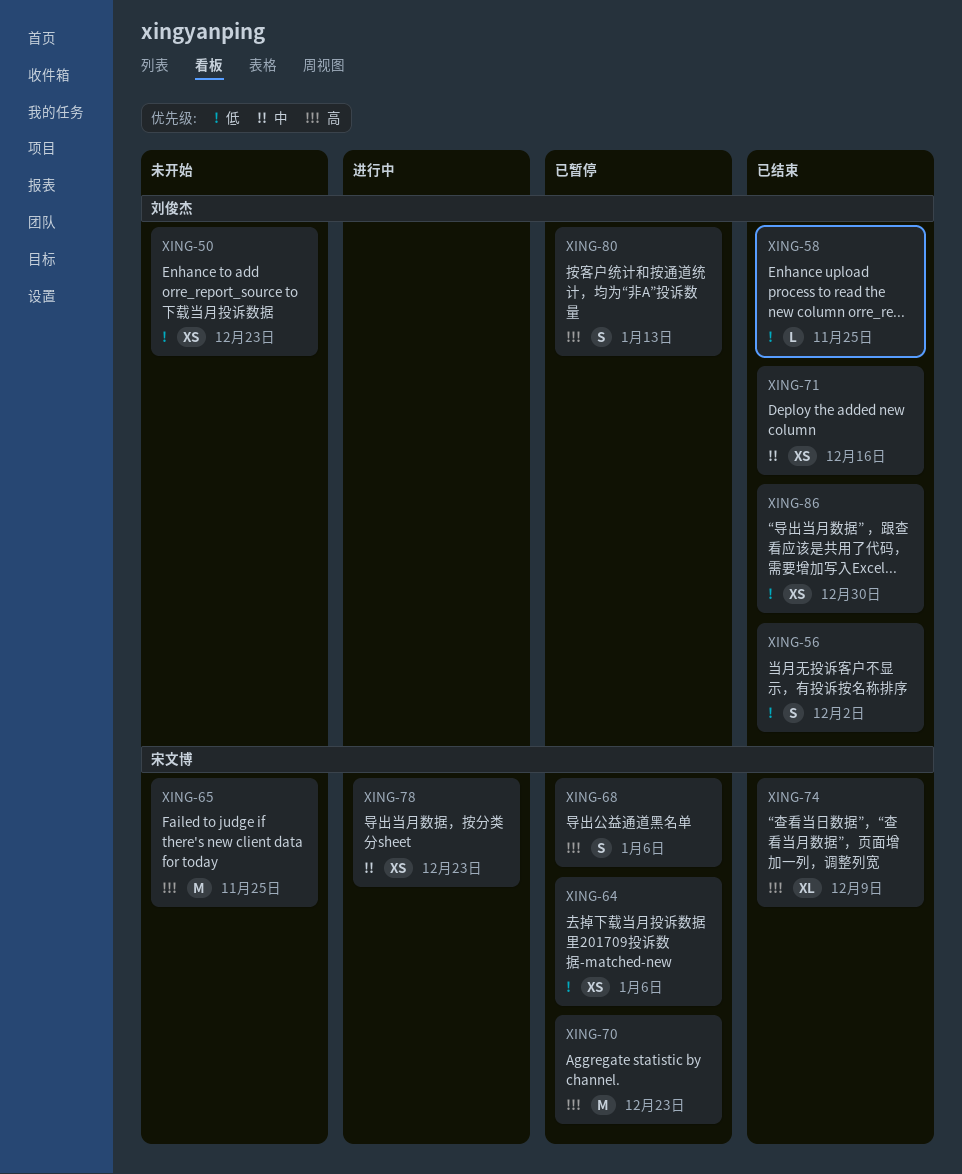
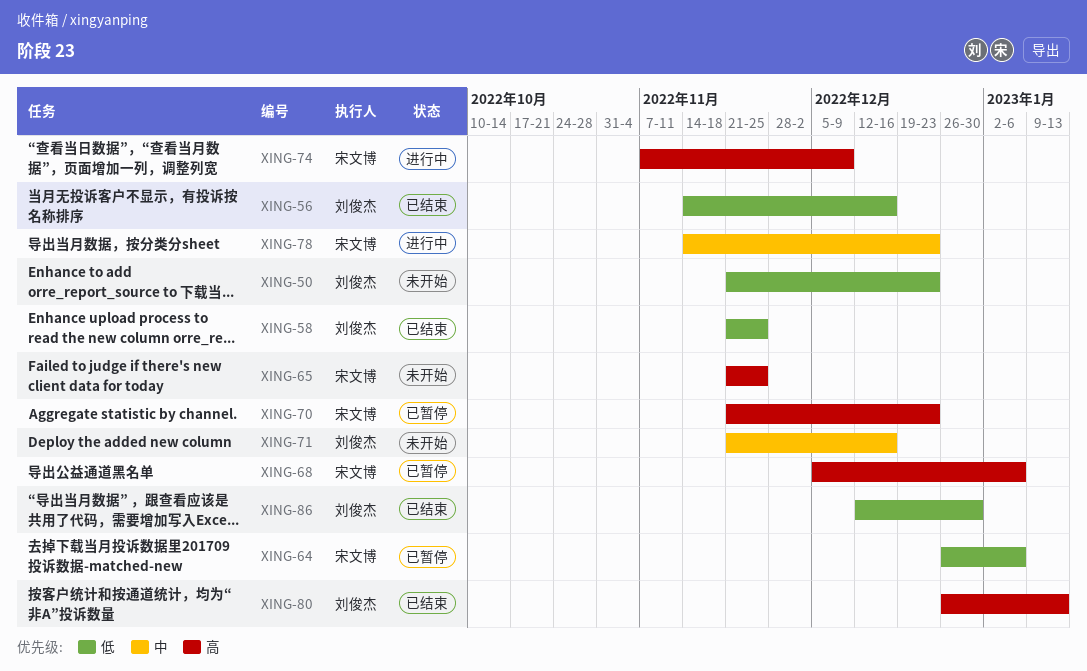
XING-56, due: Dec 2 -> Dec 16
XING-71, status: 已结束 -> 未开始
XING-74, status: 已结束 -> 进行中
XING-80, status: 已暂停 -> 已结束

